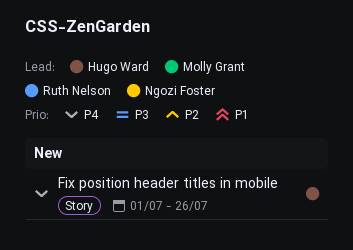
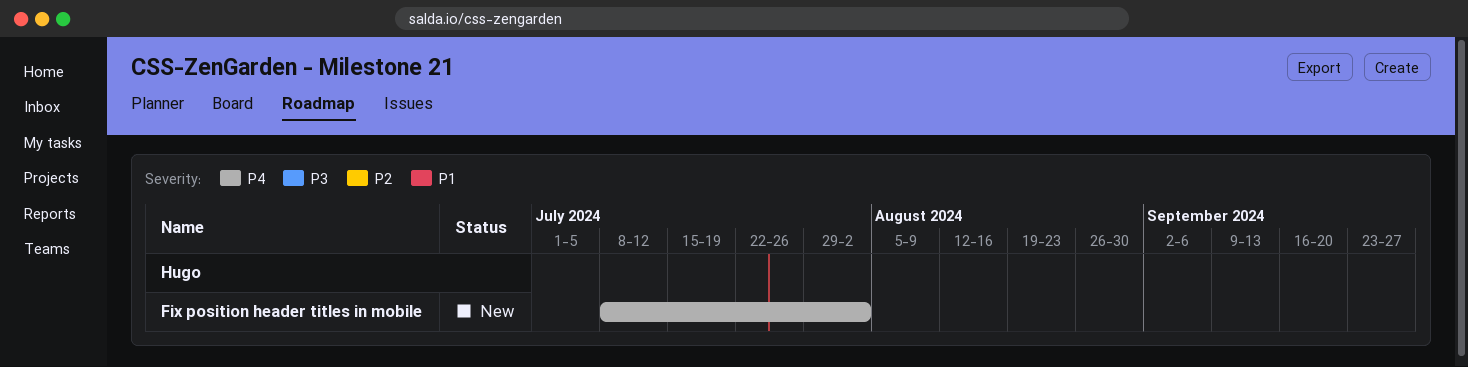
Fix position header titles in mobile, start: Jul 1 -> Jul 8
Fix position header titles in mobile, due: Jul 26 -> Aug 2

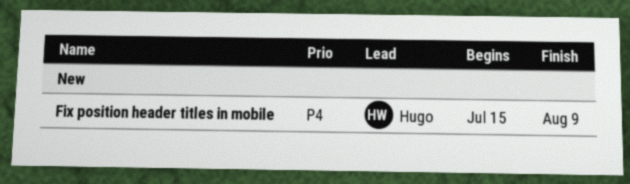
Fix position header titles in mobile, start: Jul 8 -> Jul 15
Fix position header titles in mobile, due: Aug 2 -> Aug 9

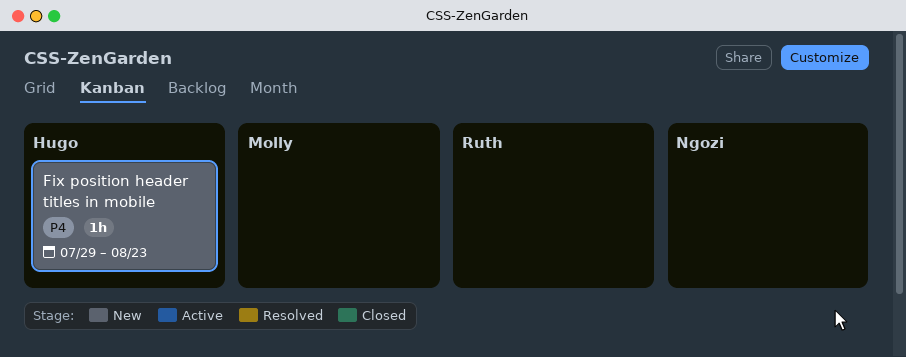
Fix position header titles in mobile, start: Jul 15 -> Jul 29
Fix position header titles in mobile, due: Aug 9 -> Aug 23

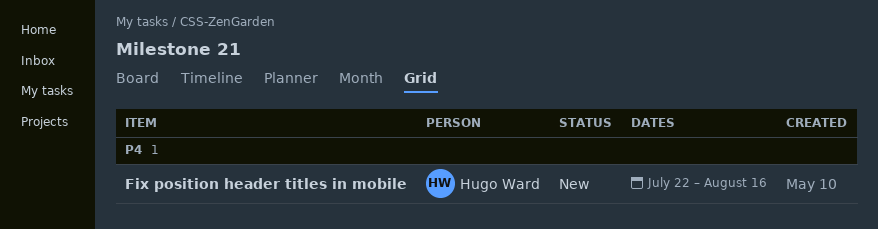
Fix position header titles in mobile, start: Jul 29 -> Jul 22
Fix position header titles in mobile, due: Aug 23 -> Aug 16

